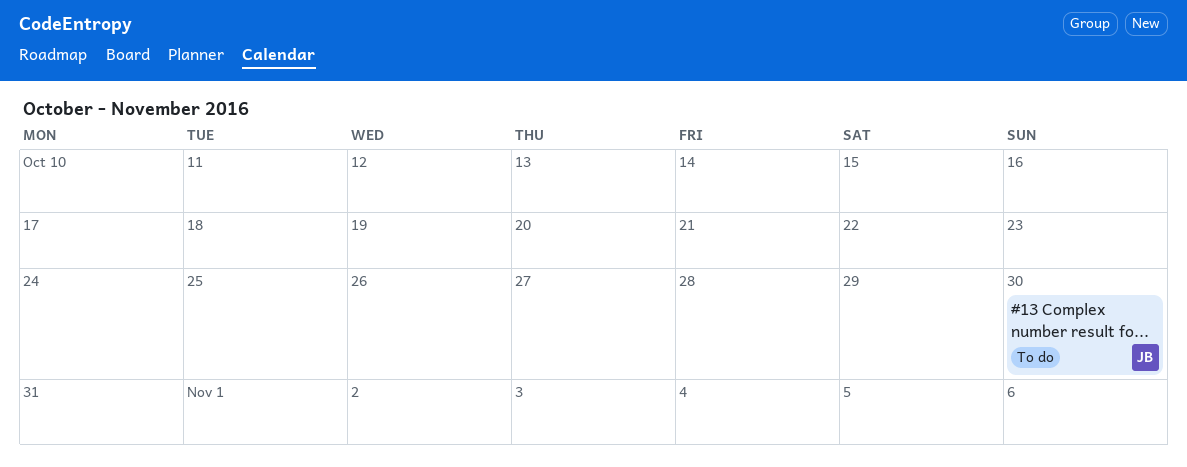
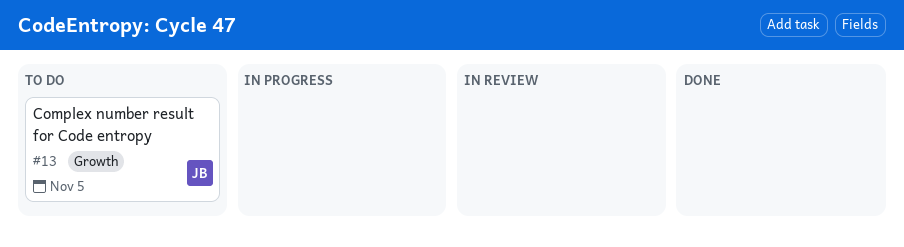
#13, due: Oct 30 -> Nov 5

